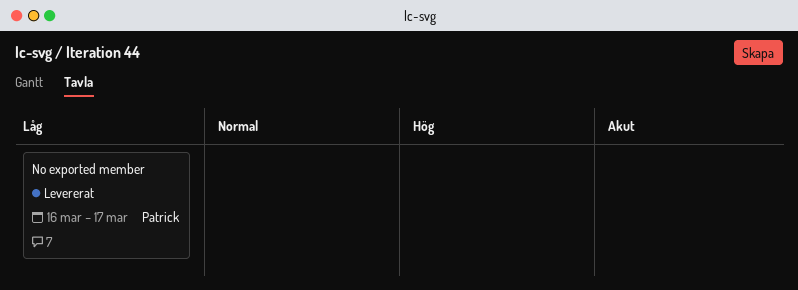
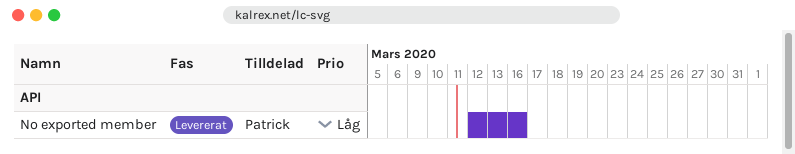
No exported member, start: Mar 16 -> Mar 12
No exported member, due: Mar 17 -> Mar 16

